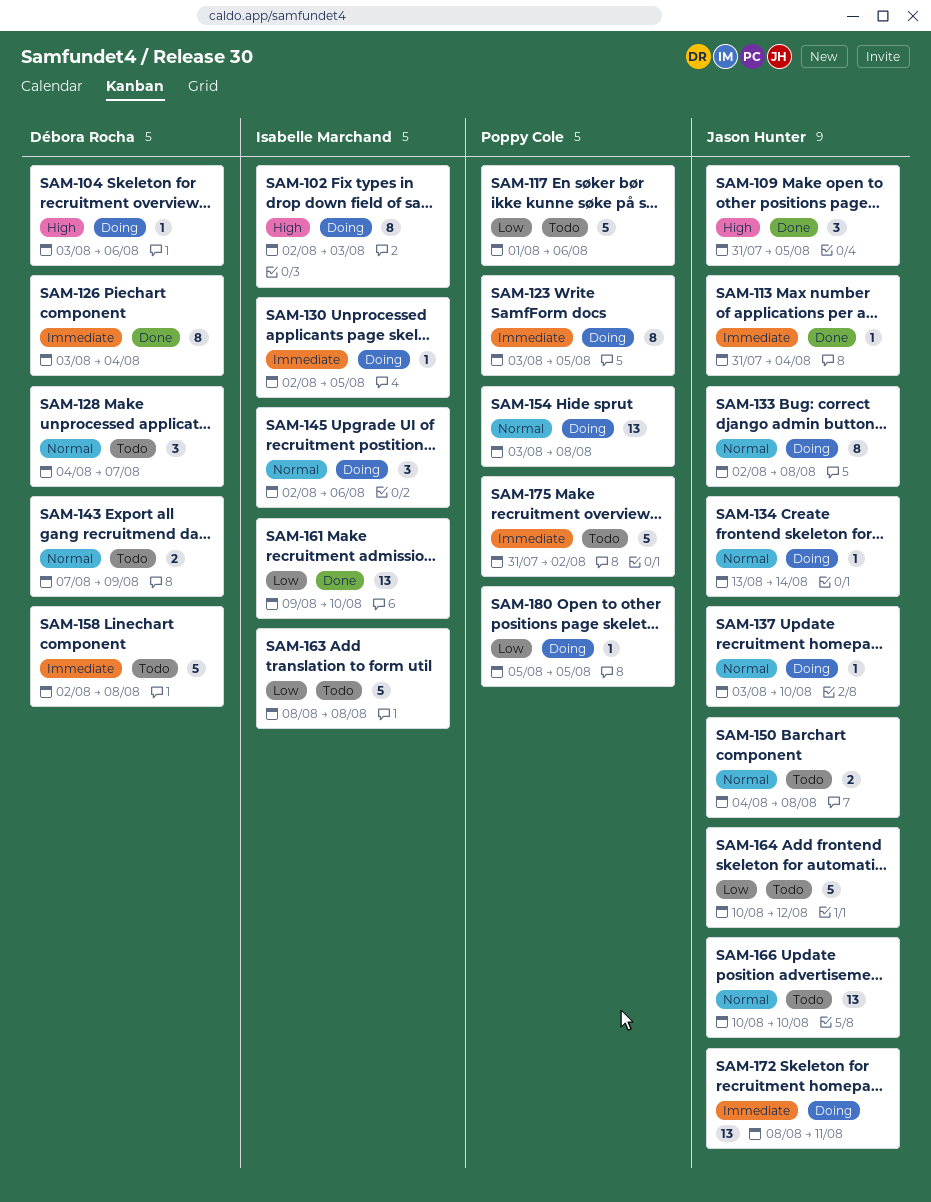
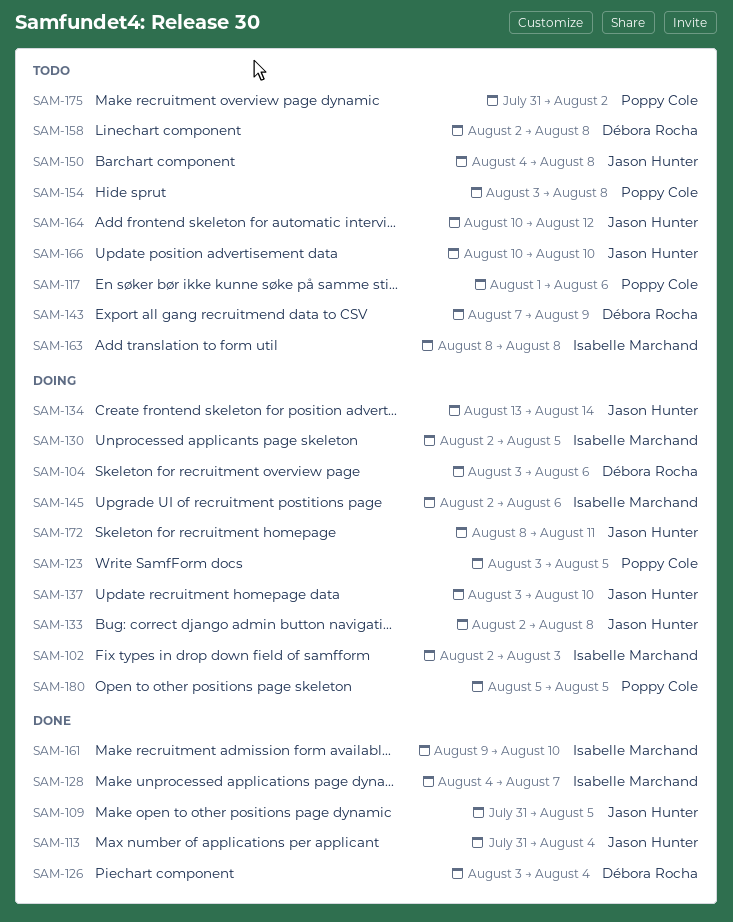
SAM-128, status: Todo -> Done
SAM-128, owner: Débora Rocha -> Isabelle Marchand
SAM-154, status: Doing -> Todo

